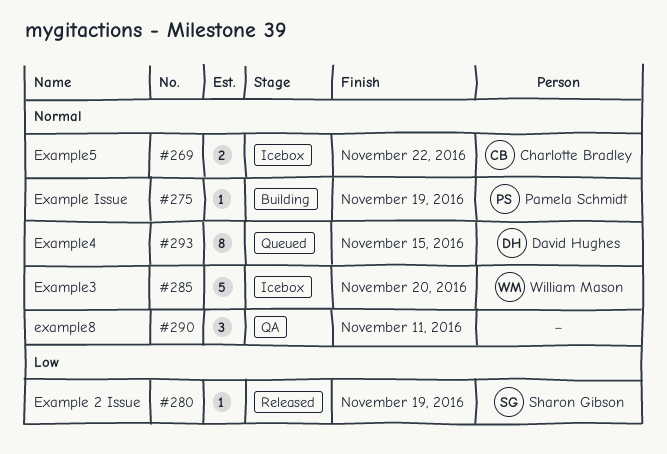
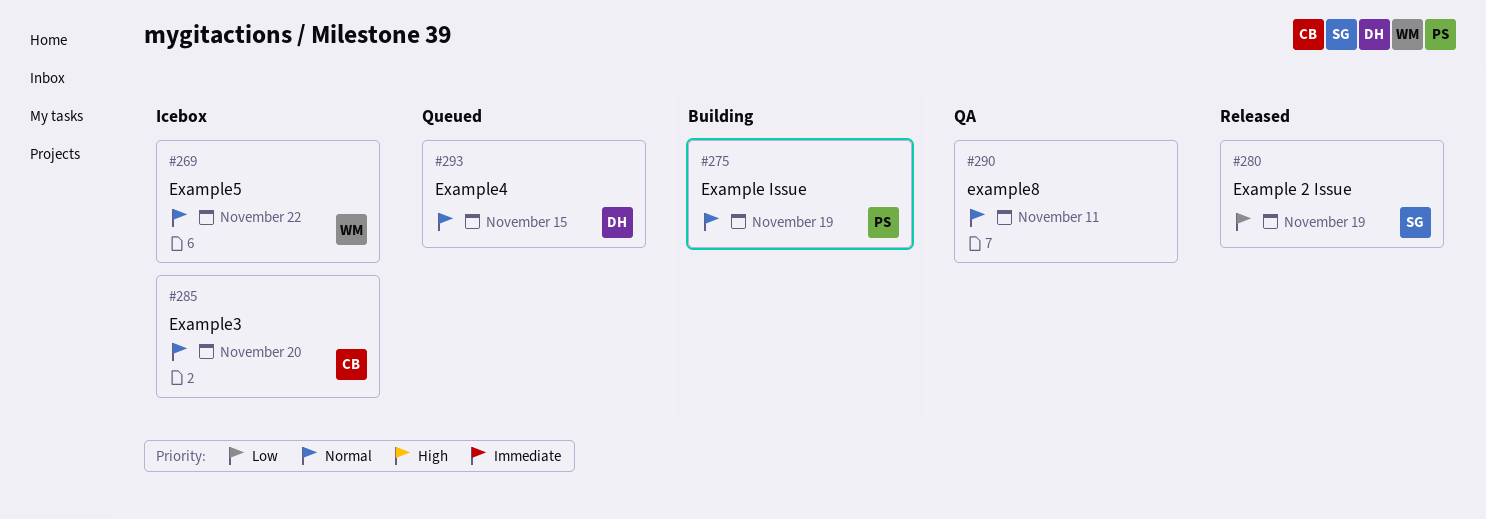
#269, owner: Charlotte Bradley -> William Mason
#285, owner: William Mason -> Charlotte Bradley

